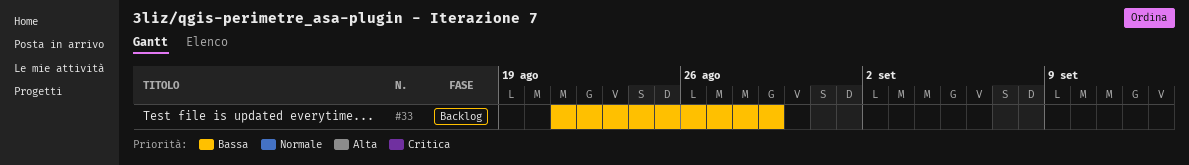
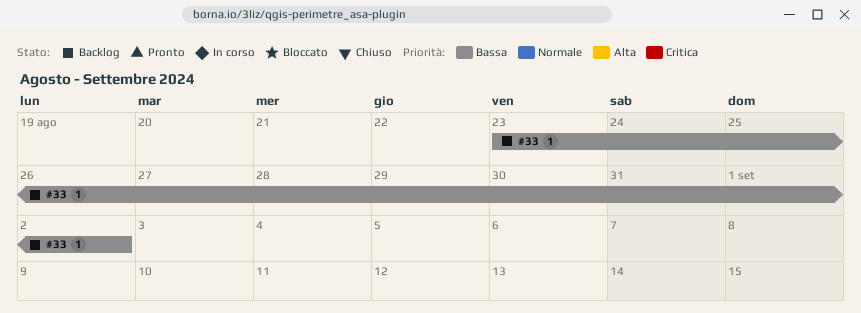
#33, start: Aug 21 -> Aug 23
#33, due: Aug 29 -> Sep 2

